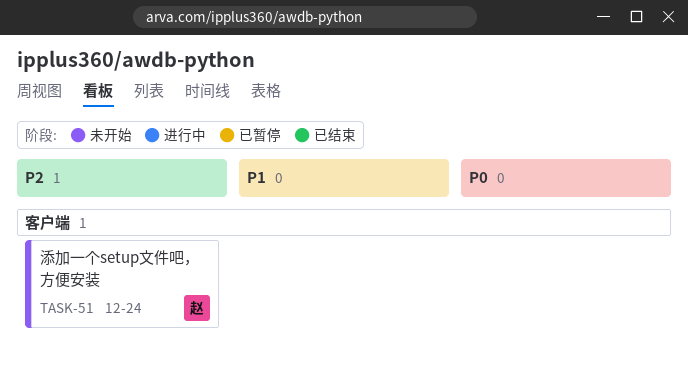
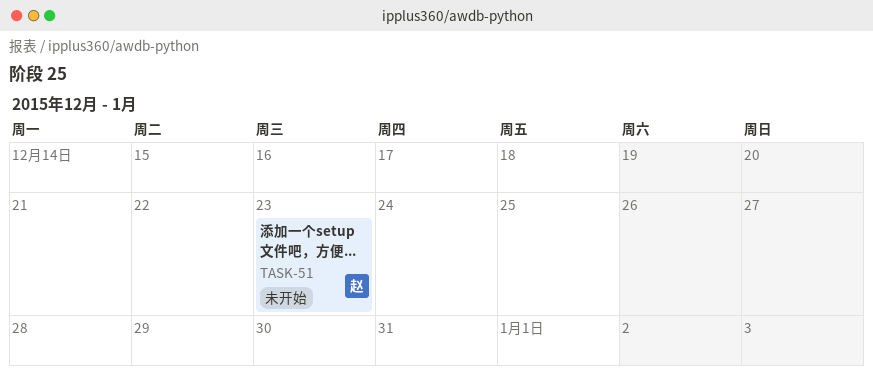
TASK-51, due: Dec 24 -> Dec 23

